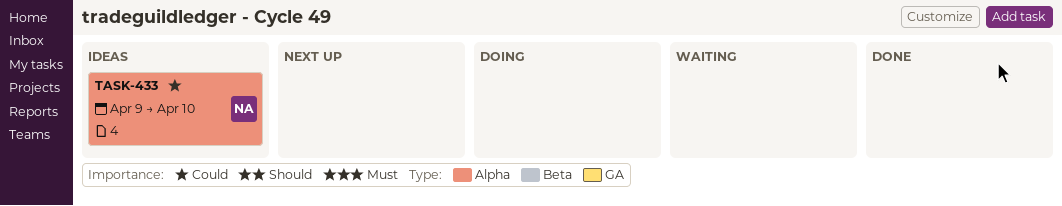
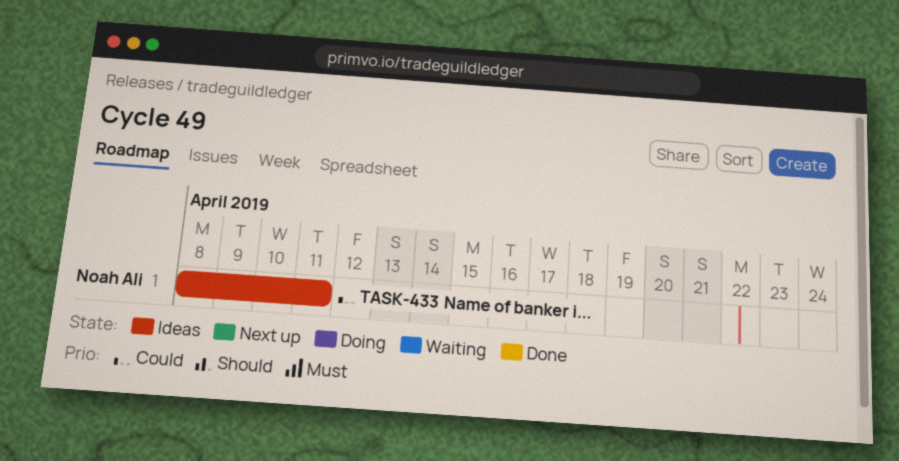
TASK-433, start: Apr 9 -> Apr 8
TASK-433, due: Apr 10 -> Apr 11

